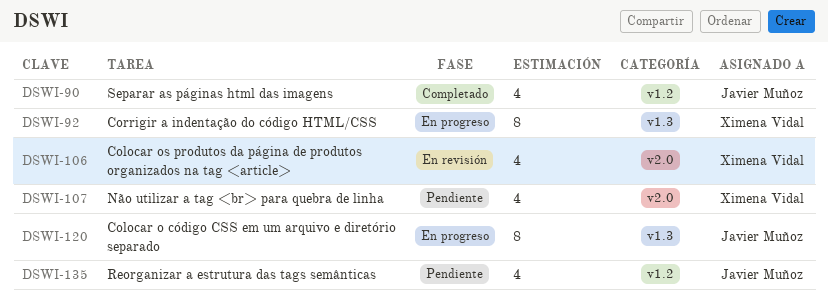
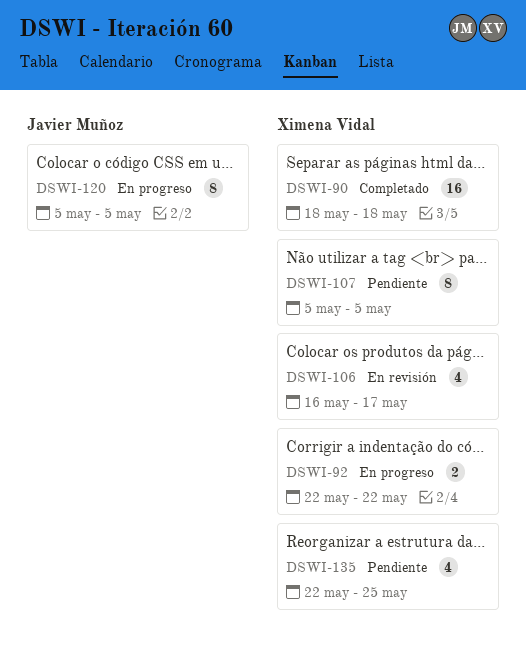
DSWI-90, owner: Javier Muñoz -> Ximena Vidal
DSWI-90, estimate: 4 -> 16
DSWI-92, estimate: 8 -> 2
DSWI-107, estimate: 4 -> 8
DSWI-135, owner: Javier Muñoz -> Ximena Vidal

